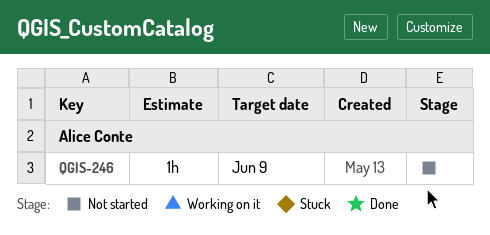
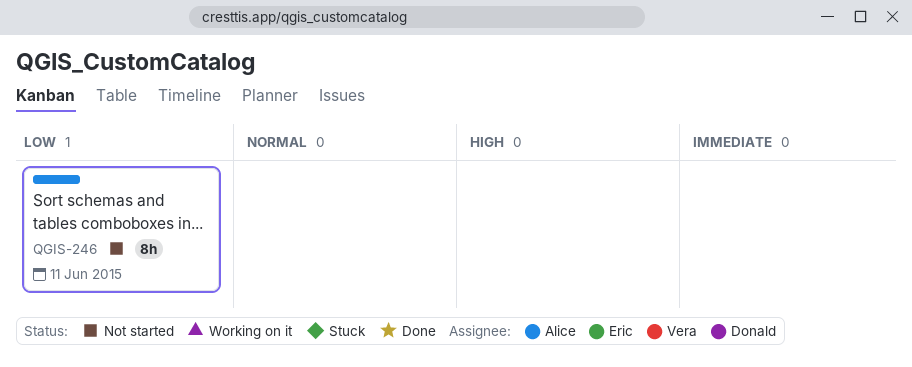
QGIS-246, estimate: 1h -> 8h
QGIS-246, due: Jun 9 -> Jun 11

